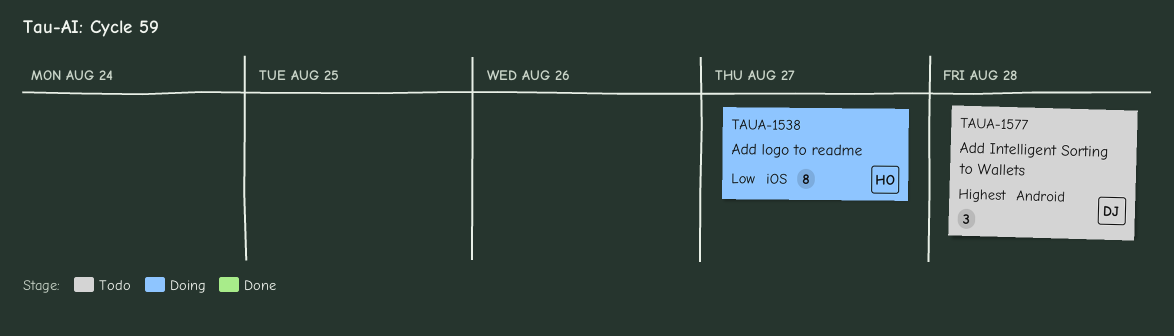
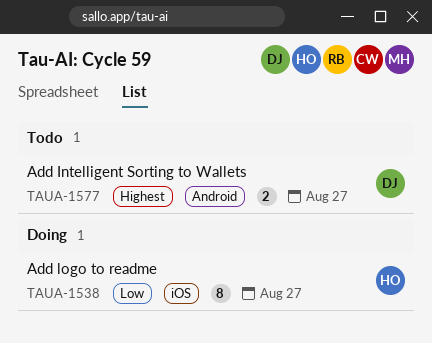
TAUA-1577, estimate: 3 -> 2
TAUA-1577, due: Aug 28 -> Aug 27

